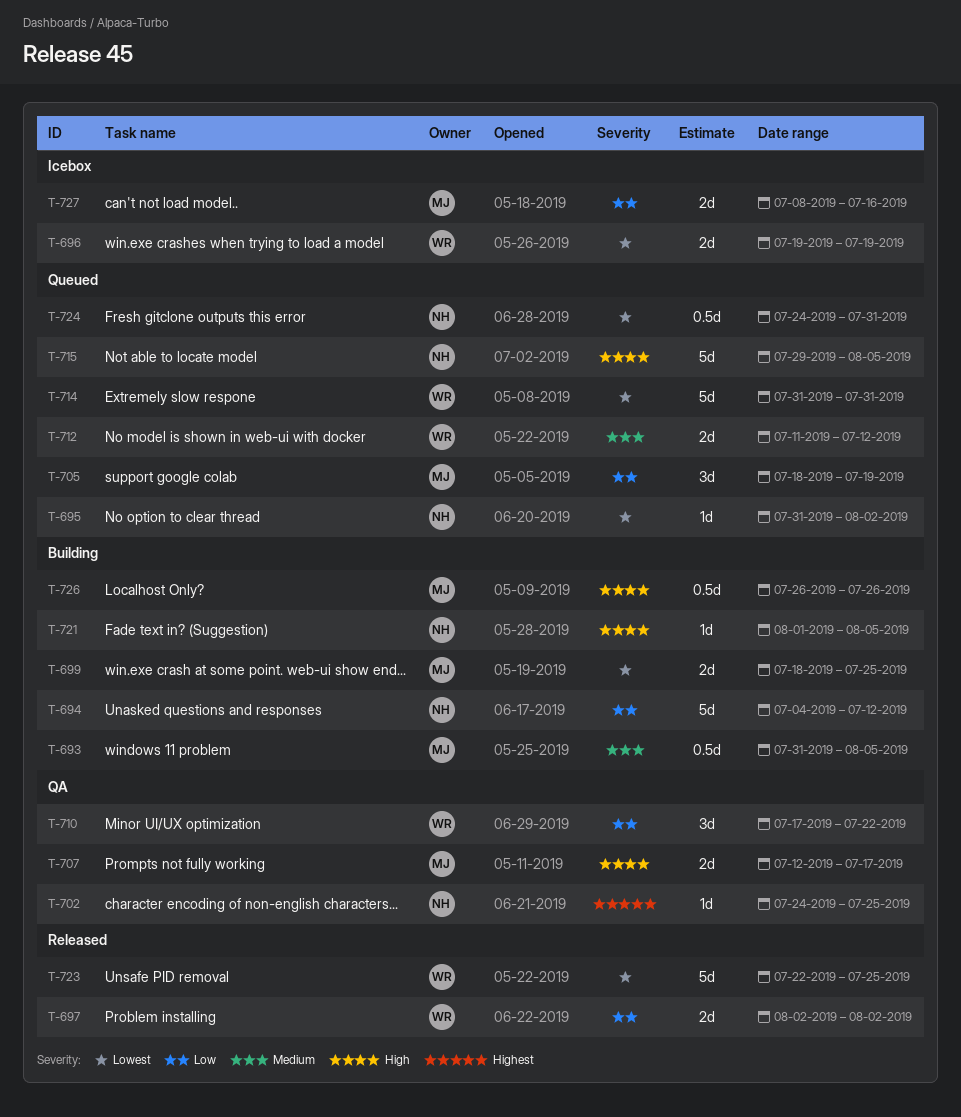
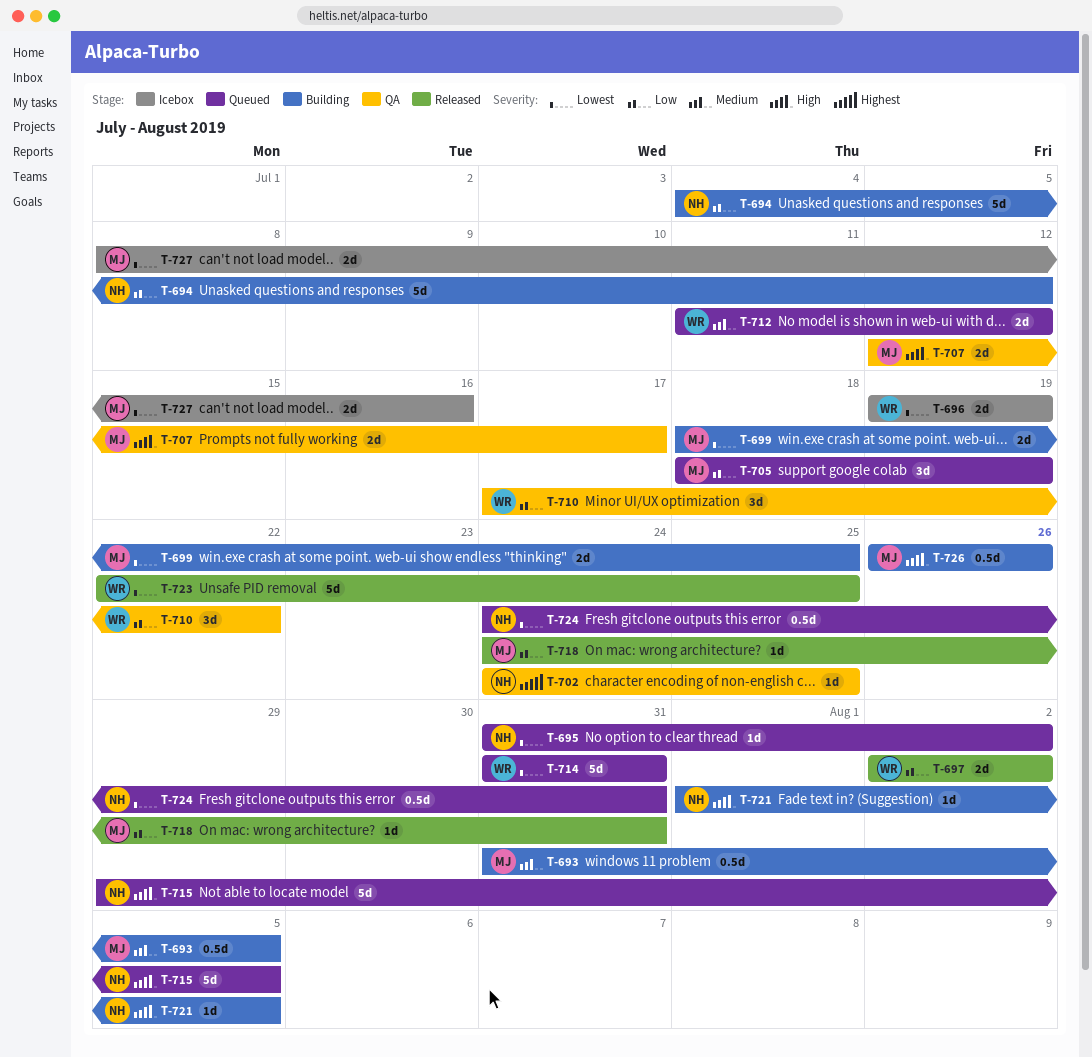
T-718: none -> present
T-727, priority: Low -> Lowest

